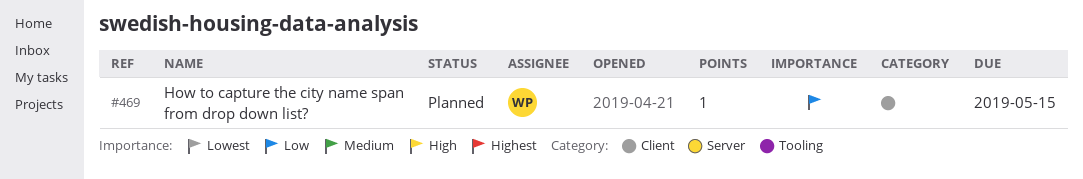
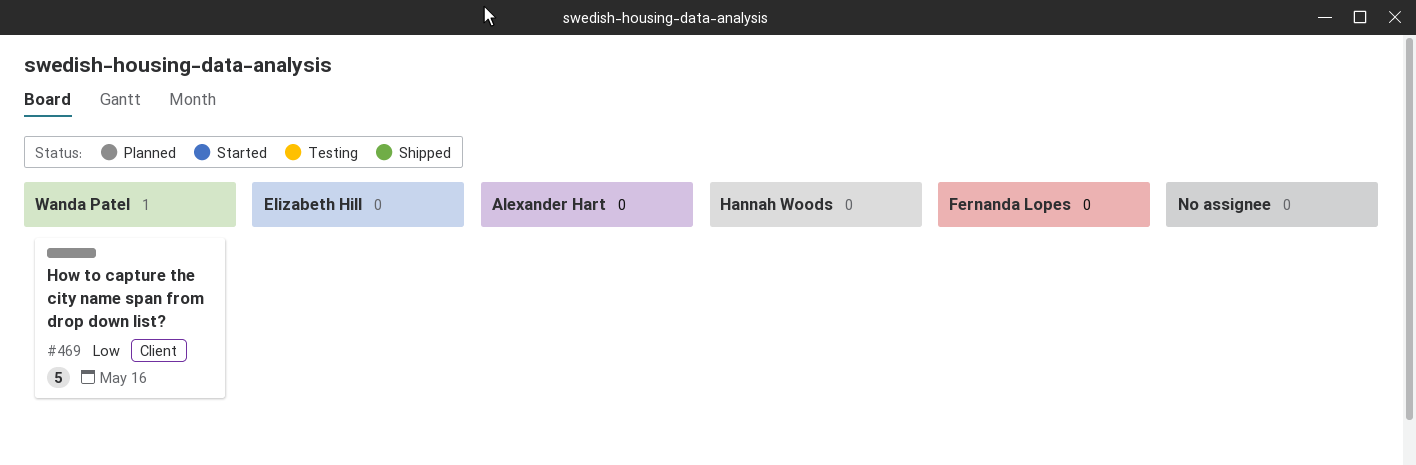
#469, estimate: 1 -> 5
#469, due: May 15 -> May 16

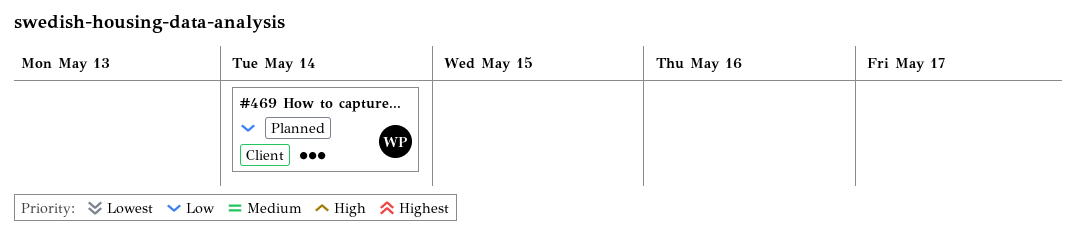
#469, estimate: 5 -> 3
#469, due: May 16 -> May 14

